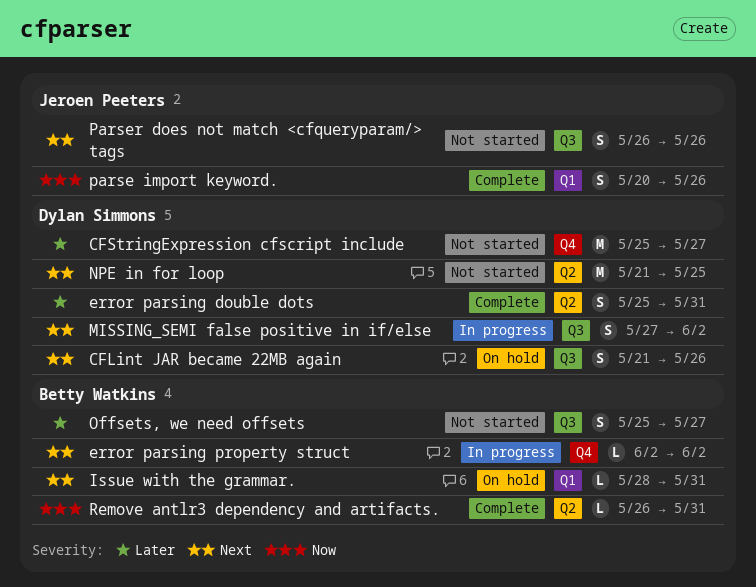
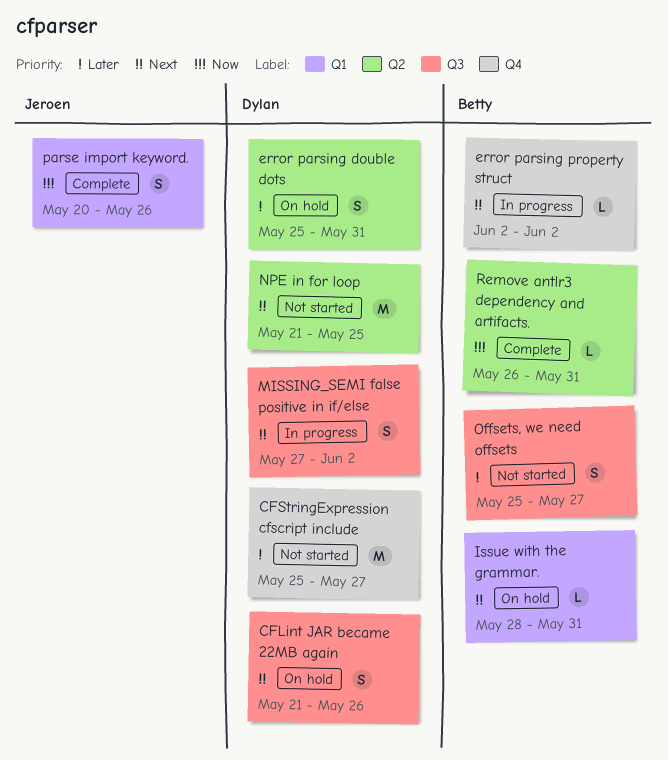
error parsing double dots, status: Complete -> On hold
Parser does not match <cfqueryparam/> tags: present -> none

